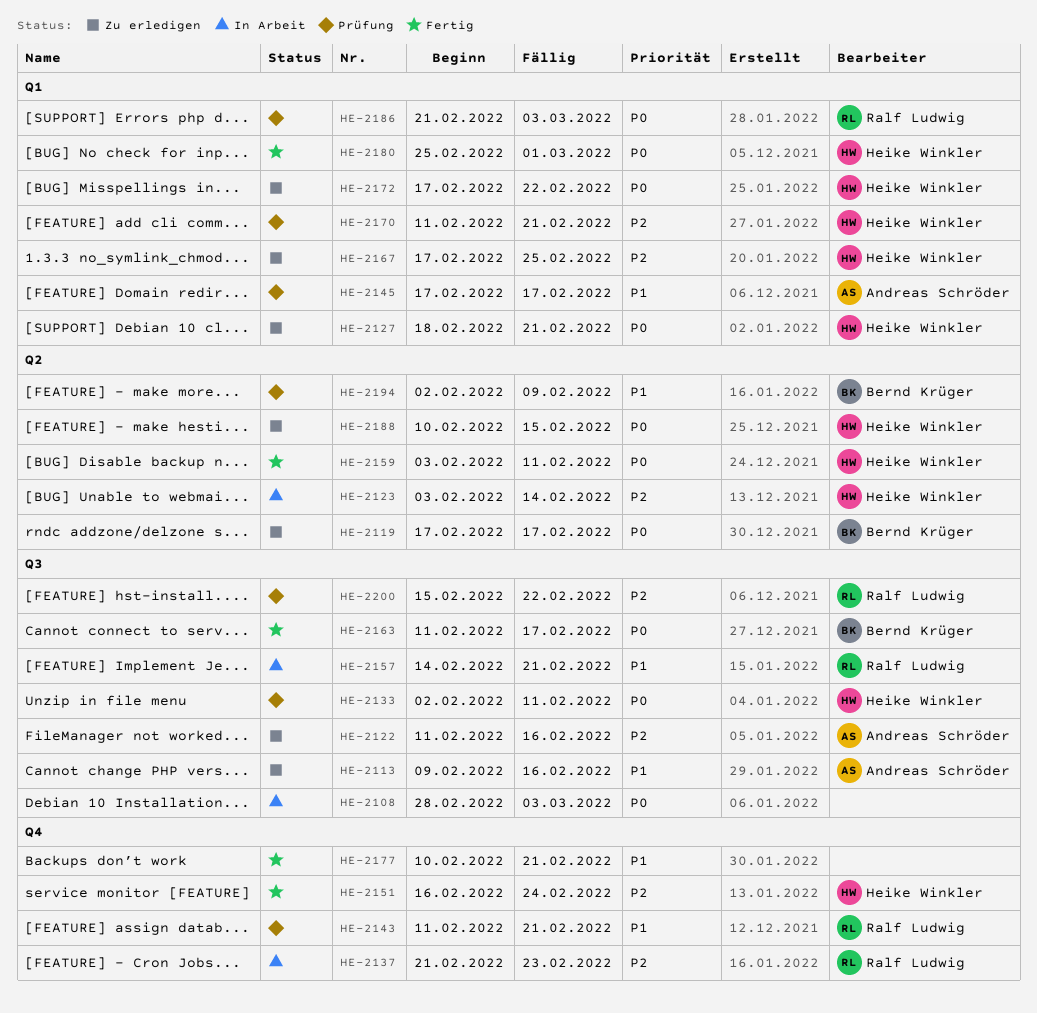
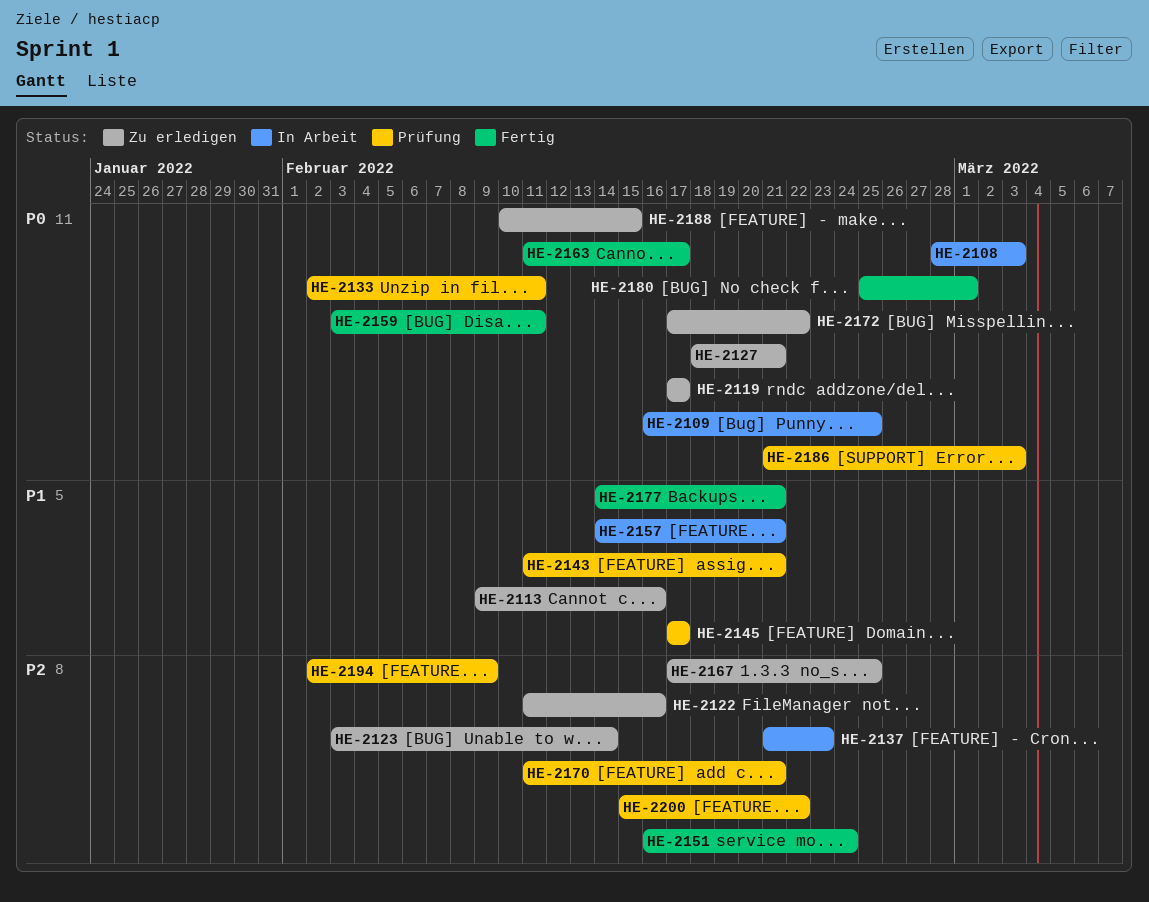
HE-2109: none -> present
HE-2123, status: In Arbeit -> Zu erledigen
HE-2177, start: Feb 10 -> Feb 14
HE-2194, priority: P1 -> P2

